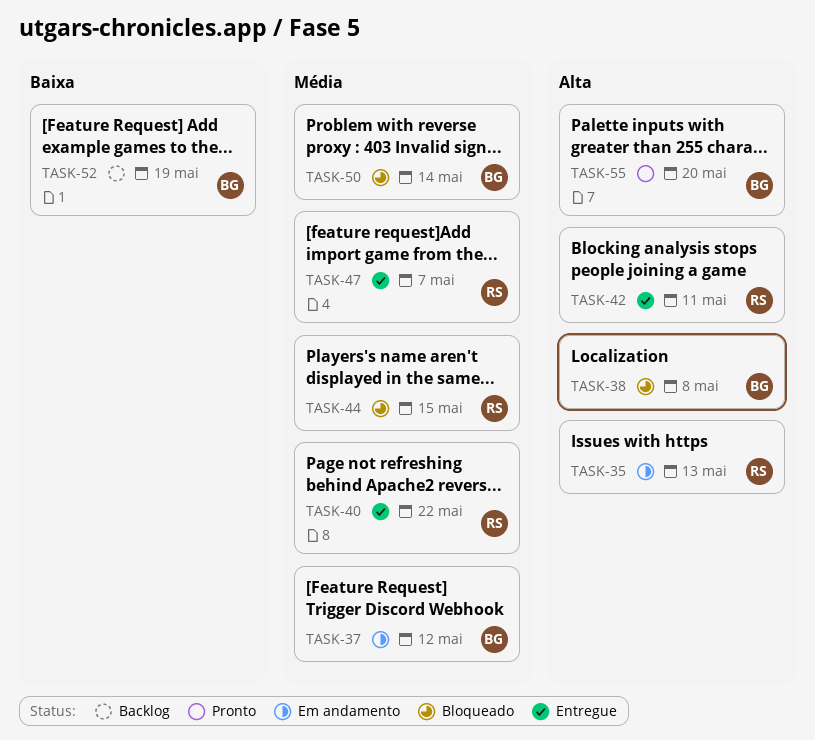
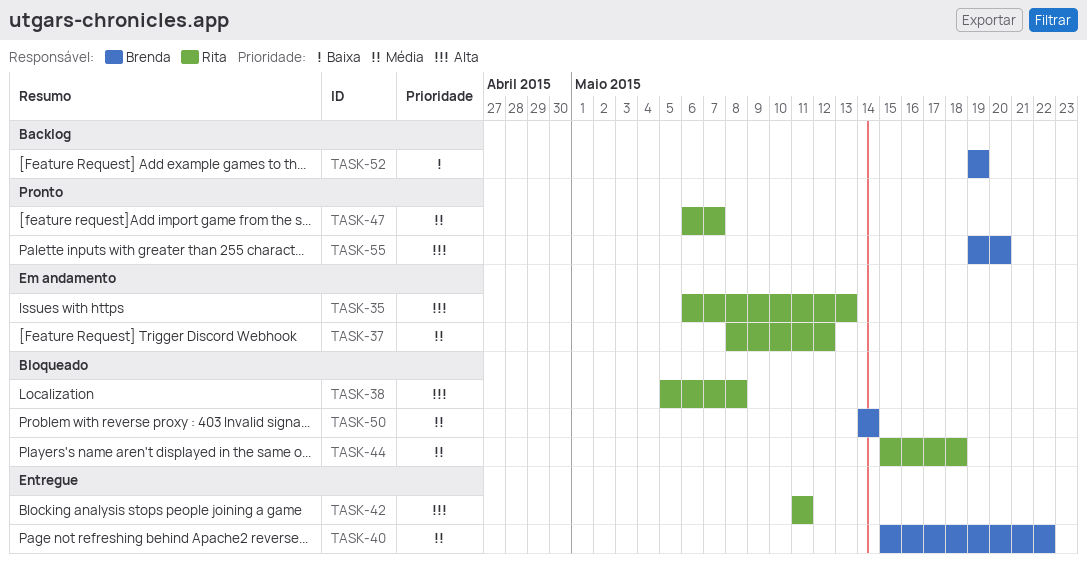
TASK-37, owner: Brenda -> Rita
TASK-38, owner: Brenda -> Rita
TASK-40, owner: Rita -> Brenda
TASK-44, due: May 15 -> May 18
TASK-47, status: Entregue -> Pronto

